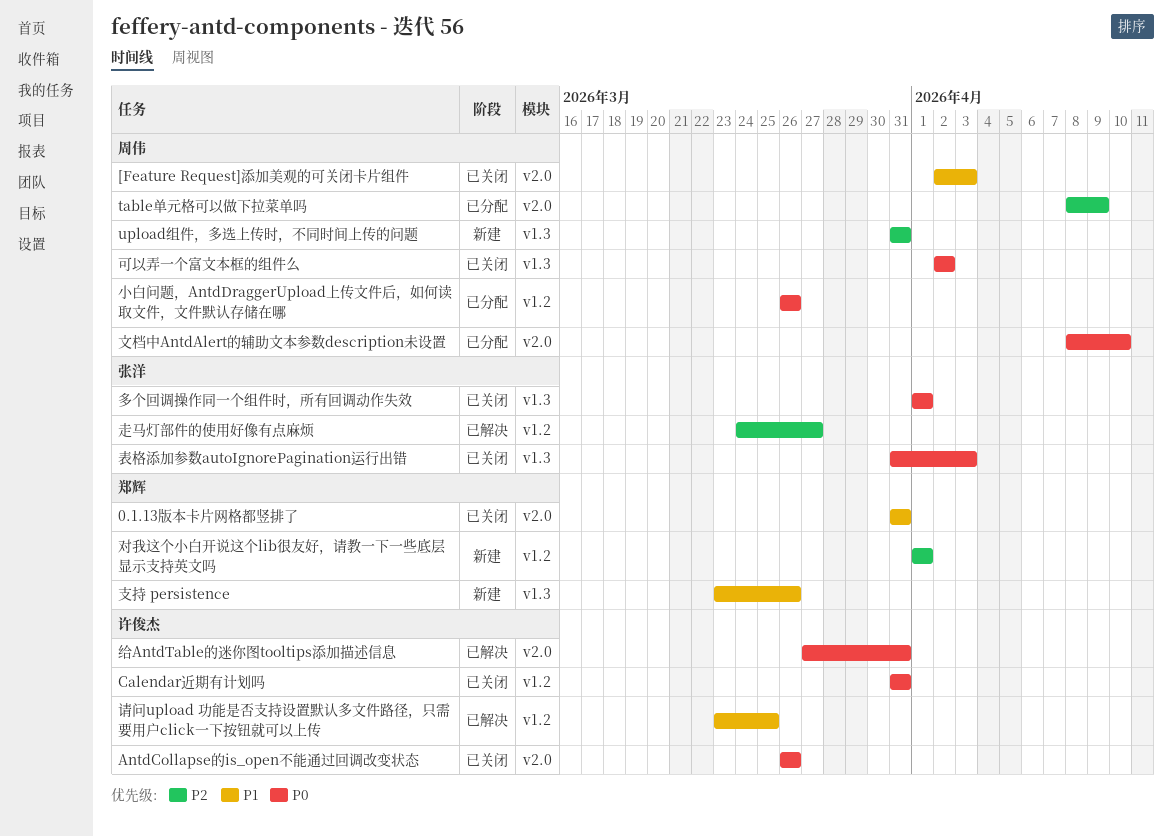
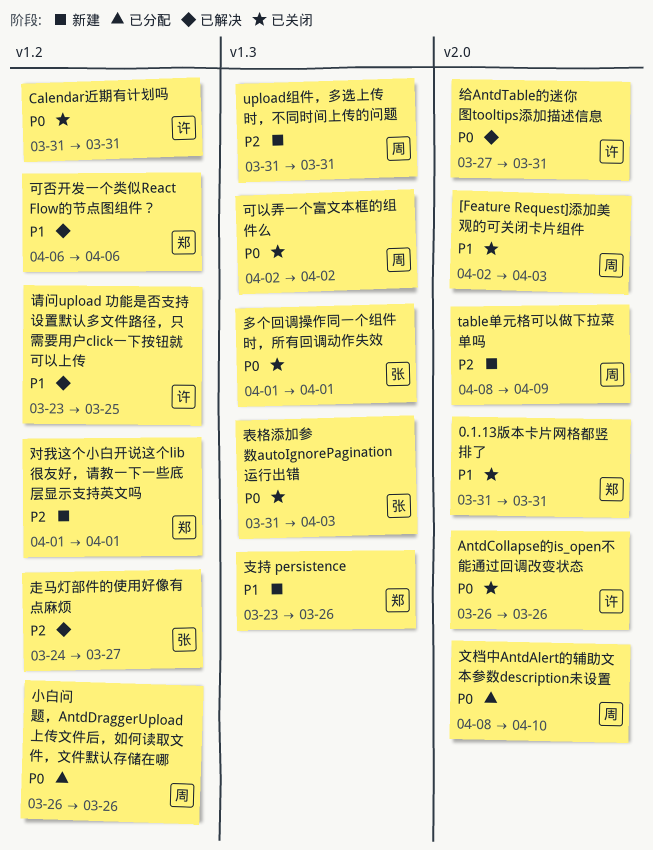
table单元格可以做下拉菜单吗, status: 已分配 -> 新建
可否开发一个类似React Flow的节点图组件？: none -> present

